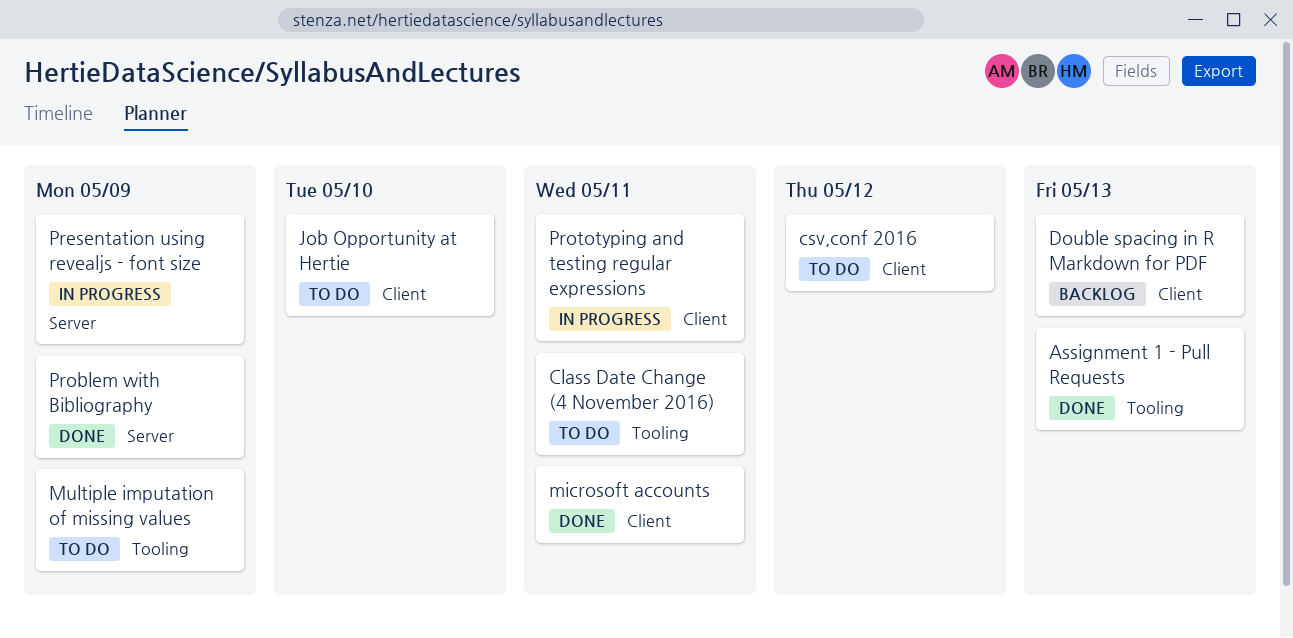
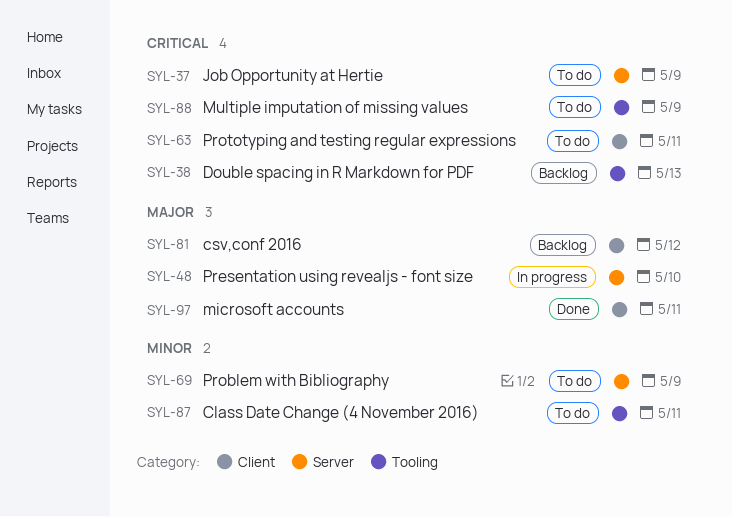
Assignment 1 - Pull Requests: present -> none
csv,conf 2016, status: To do -> Backlog
Double spacing in R Markdown for PDF, label: Client -> Tooling
Job Opportunity at Hertie, label: Client -> Server
Job Opportunity at Hertie, due: May 10 -> May 9
Presentation using revealjs - font size, due: May 9 -> May 10
Problem with Bibliography, status: Done -> To do
Prototyping and testing regular expressions, status: In progress -> To do

